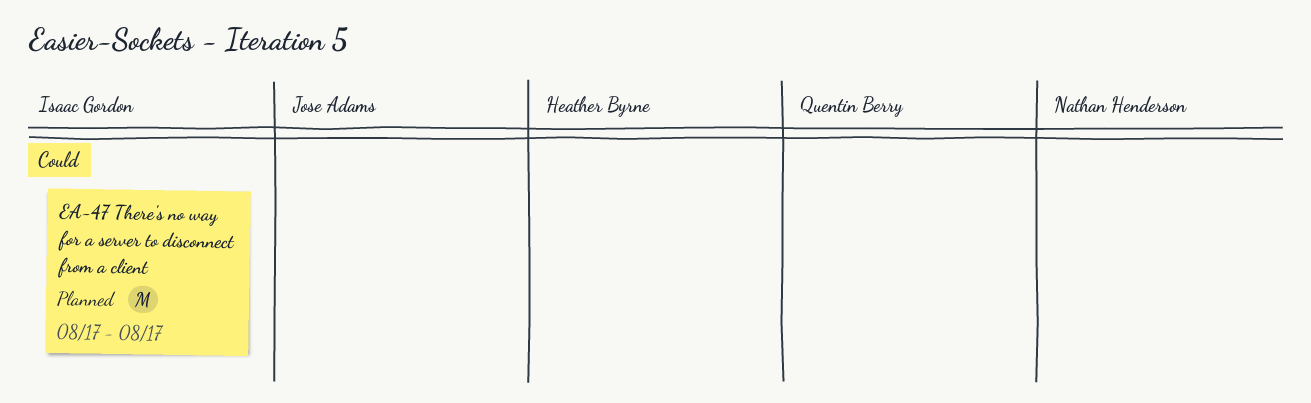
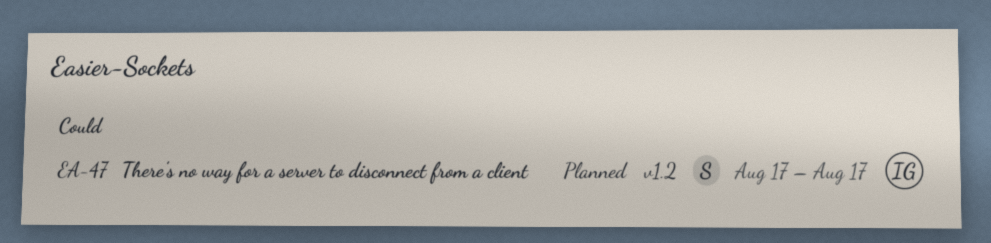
EA-47, estimate: M -> S

